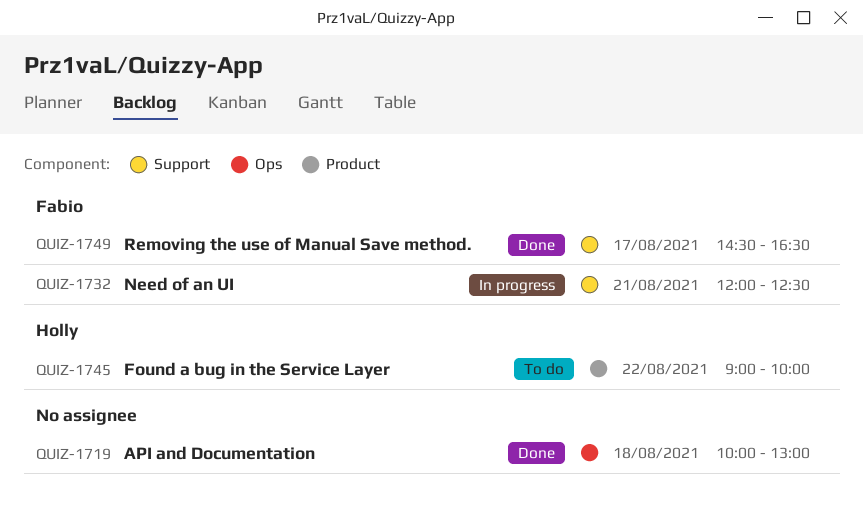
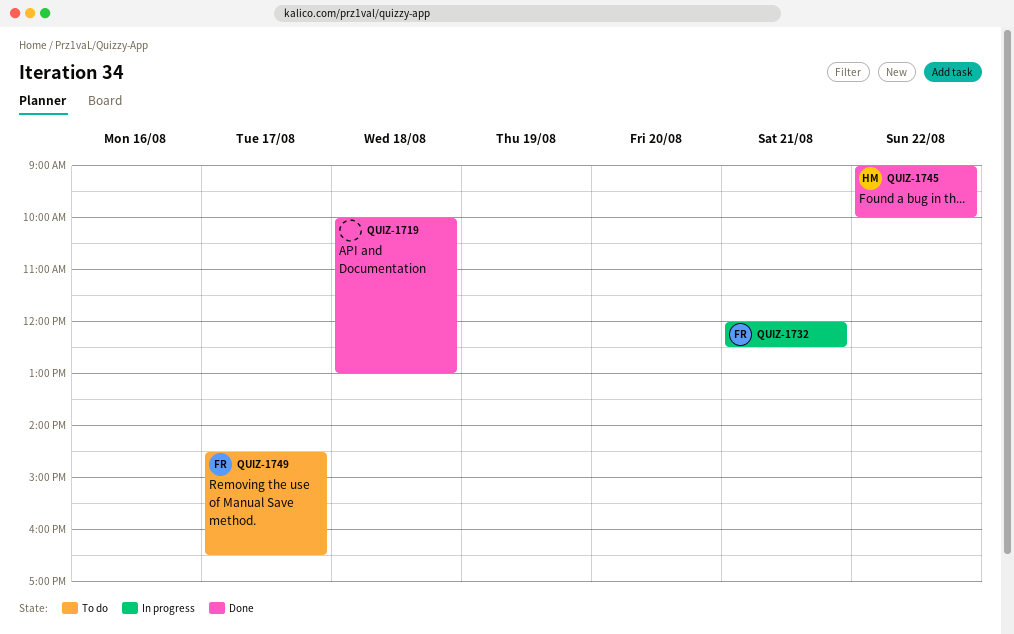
QUIZ-1745, status: To do -> Done
QUIZ-1749, status: Done -> To do

